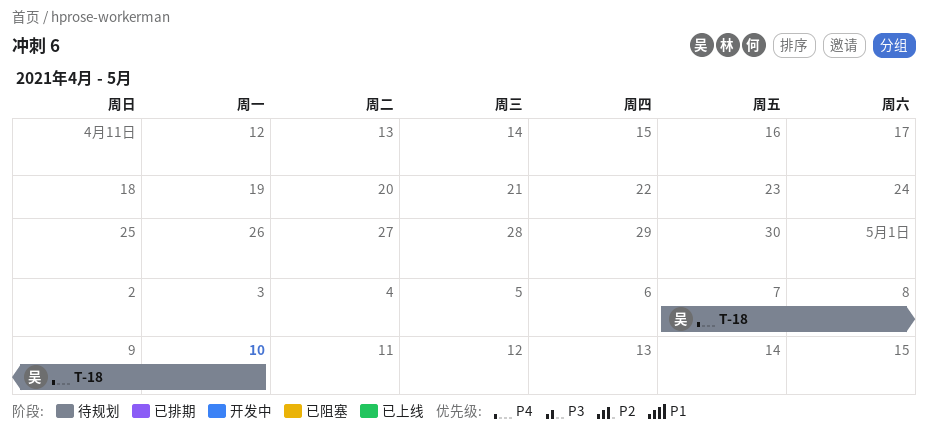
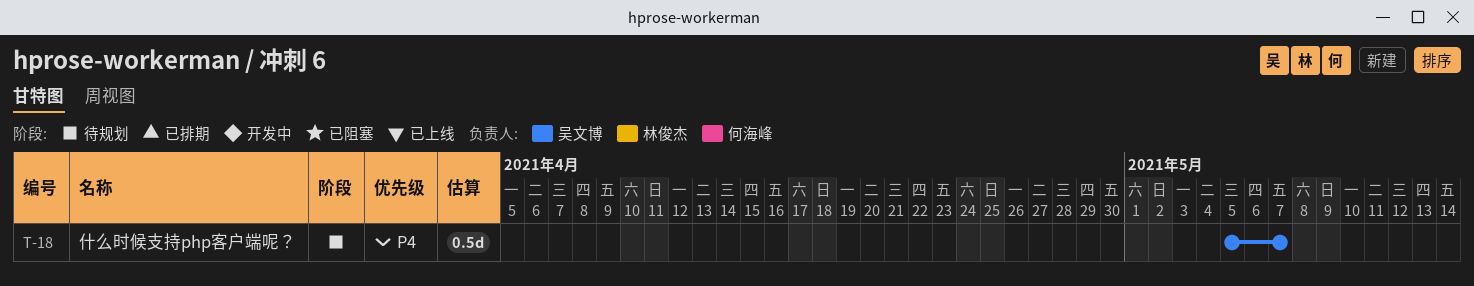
T-18, start: May 7 -> May 5
T-18, due: May 10 -> May 7

